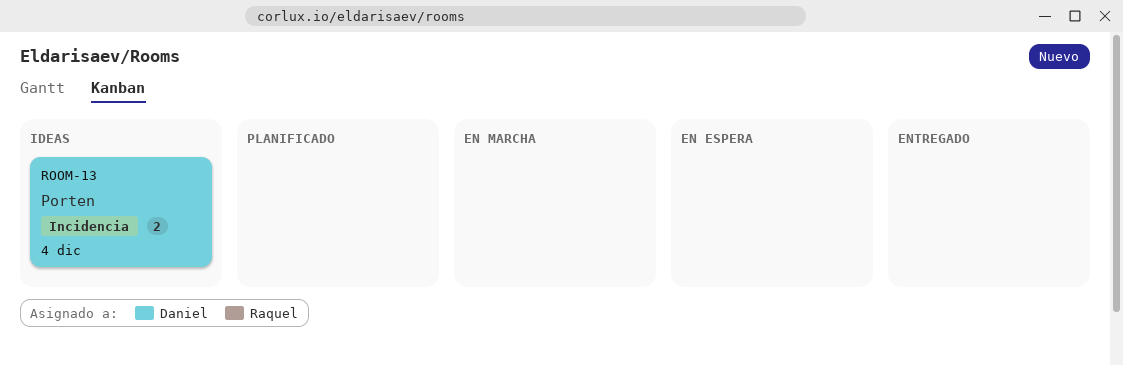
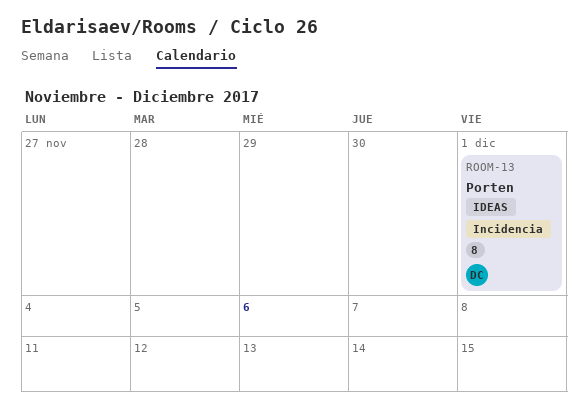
ROOM-13, estimate: 2 -> 8
ROOM-13, due: Dec 4 -> Dec 1

